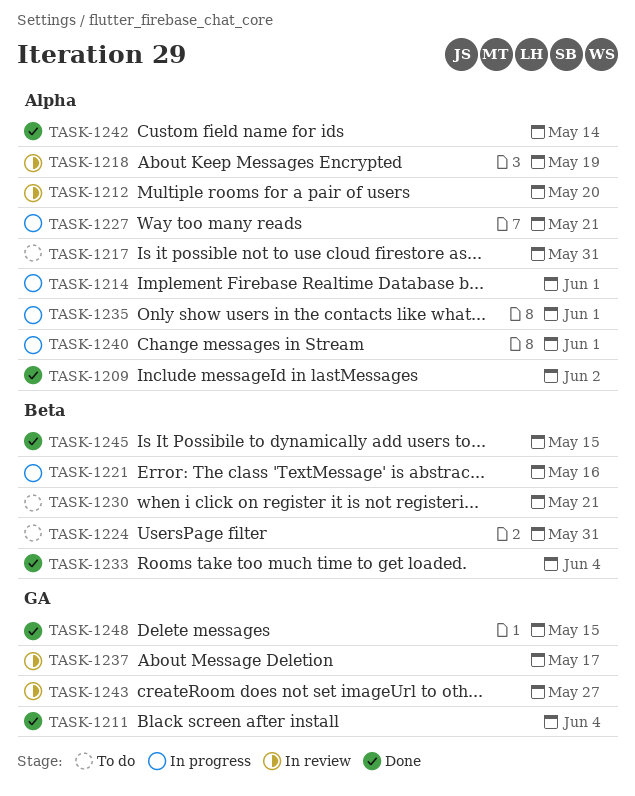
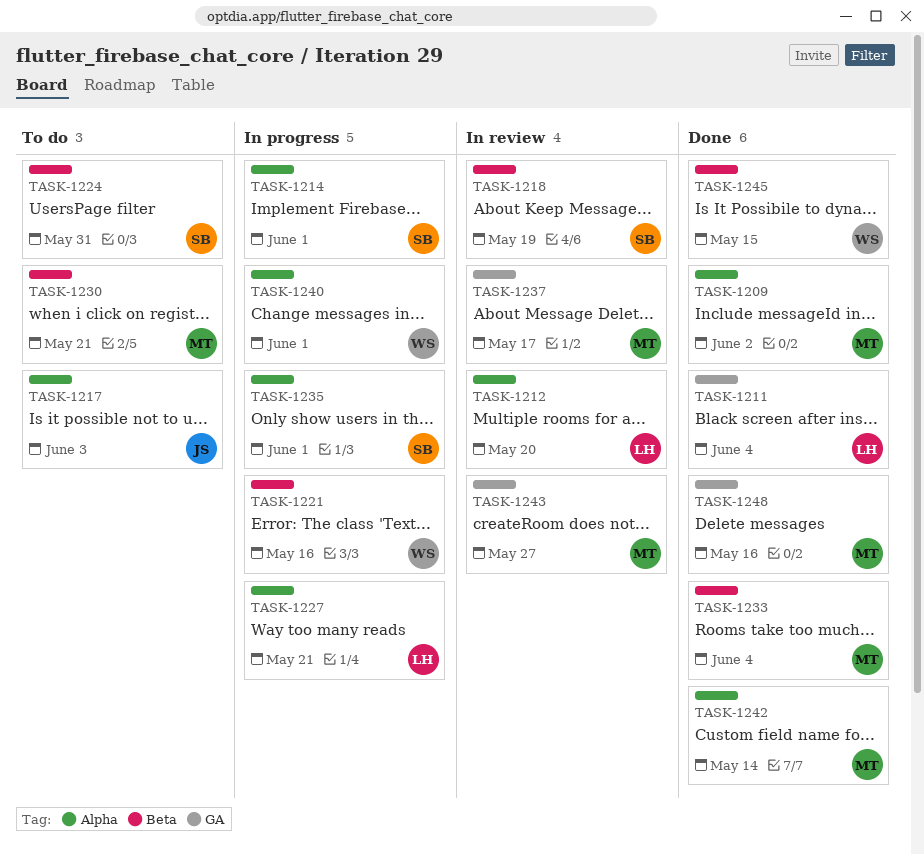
TASK-1217, due: May 31 -> Jun 3
TASK-1218, label: Alpha -> Beta
TASK-1248, due: May 15 -> May 16

